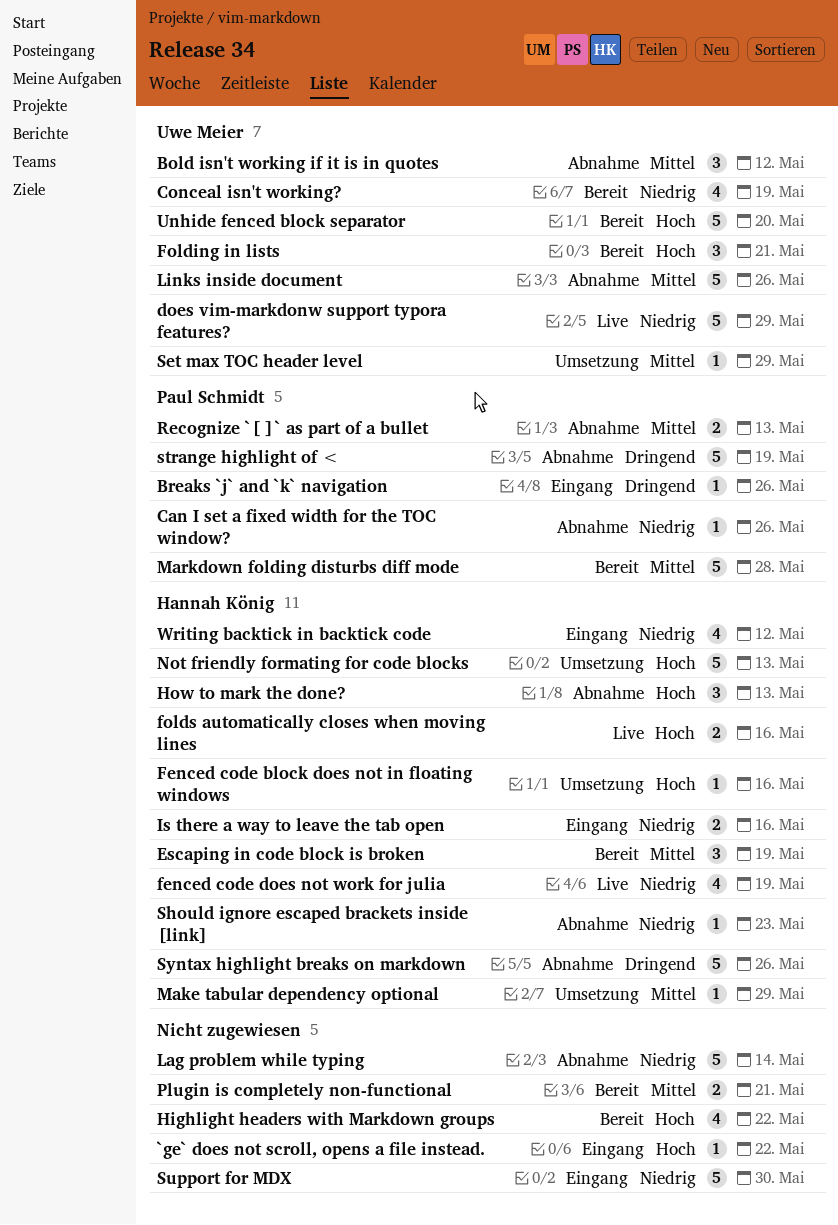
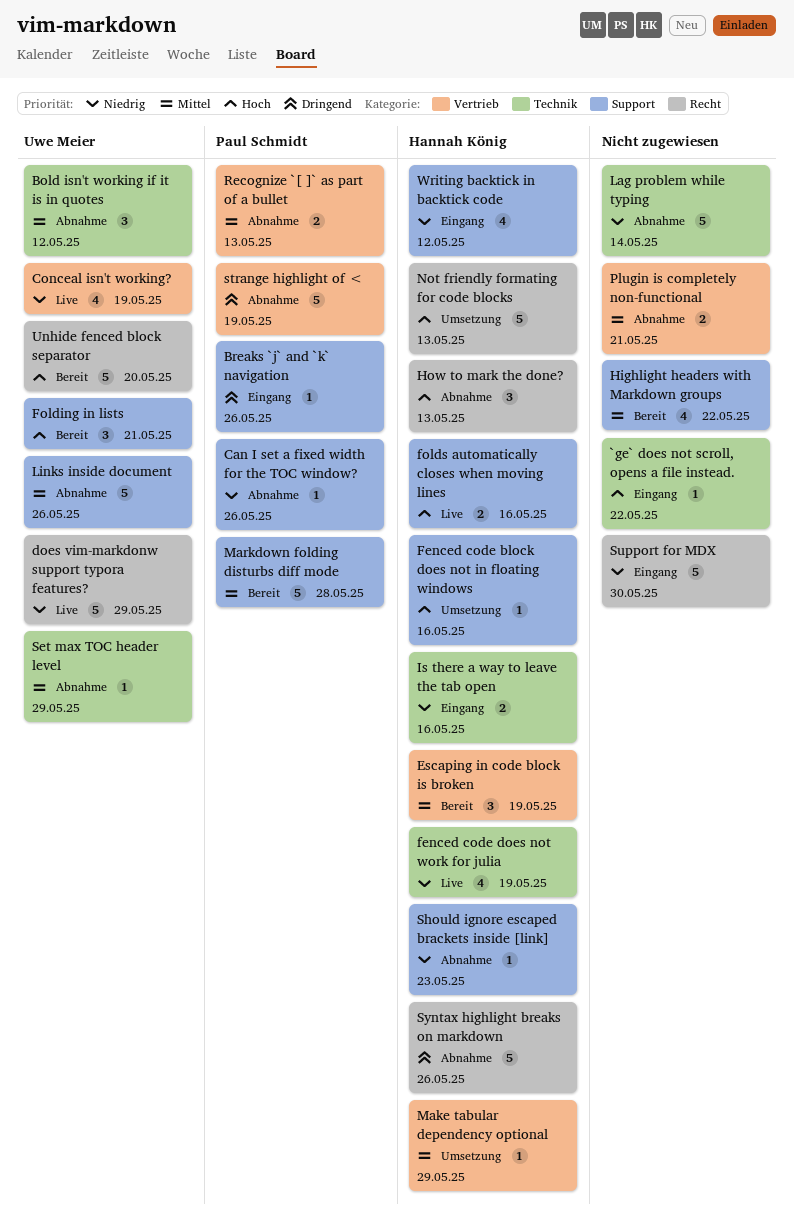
Conceal isn't working?, status: Bereit -> Live
Highlight headers with Markdown groups, priority: Hoch -> Mittel
Plugin is completely non-functional, status: Bereit -> Abnahme
Set max TOC header level, status: Umsetzung -> Abnahme

